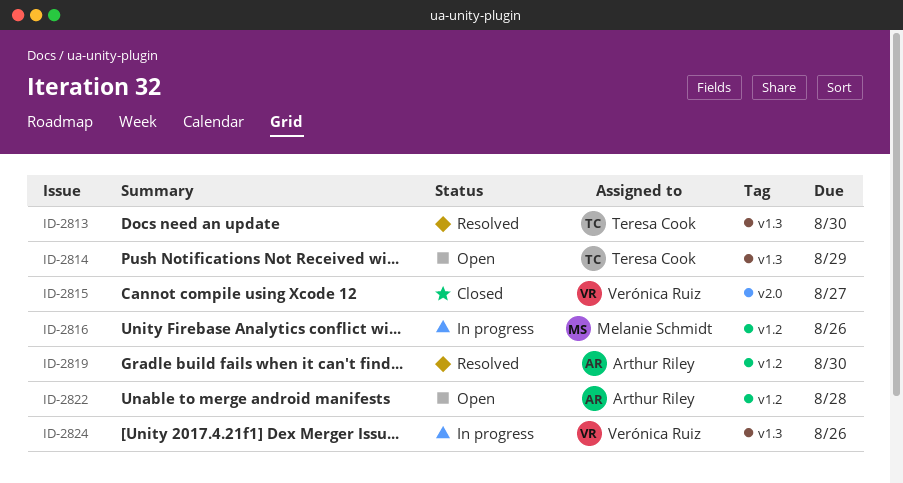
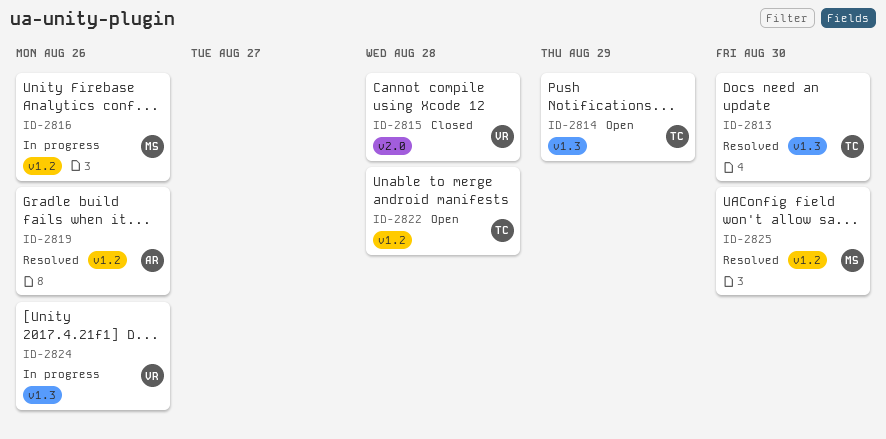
ID-2815, due: Aug 27 -> Aug 28
ID-2819, due: Aug 30 -> Aug 26
ID-2822, owner: Arthur Riley -> Teresa Cook
ID-2825: none -> present

